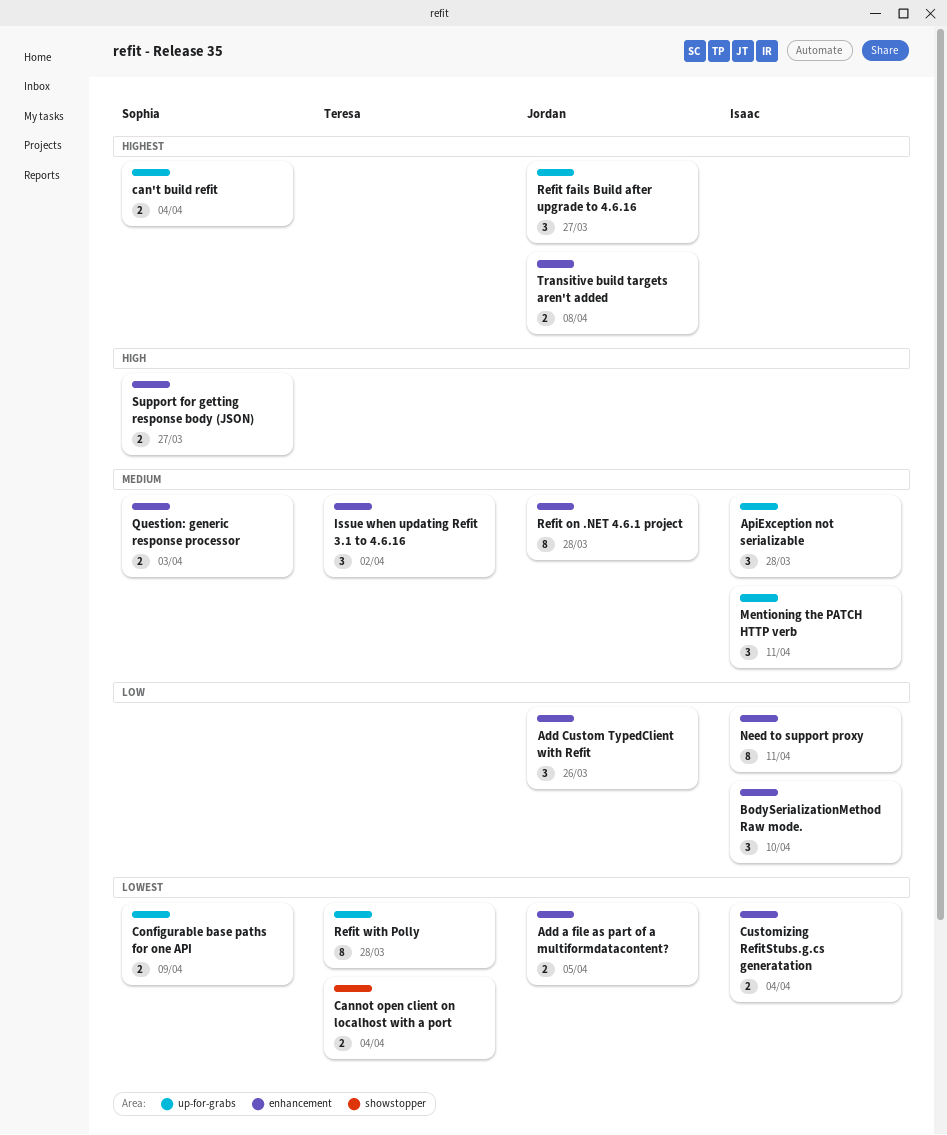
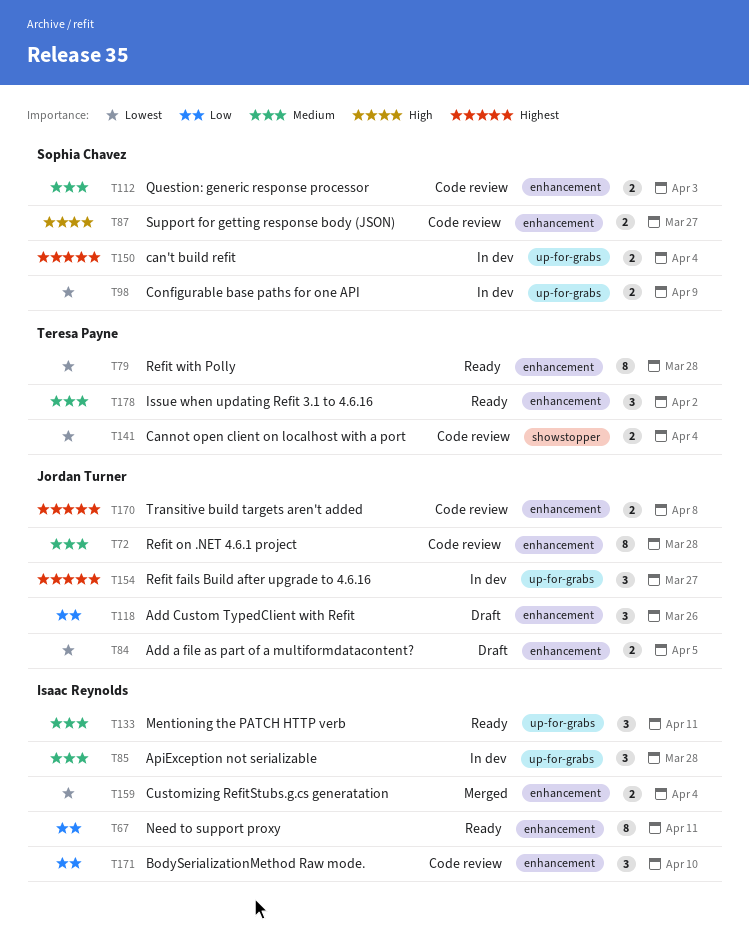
Refit with Polly, label: up-for-grabs -> enhancement

